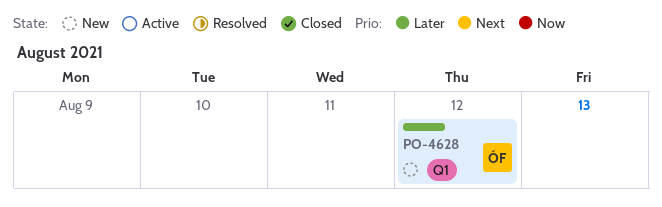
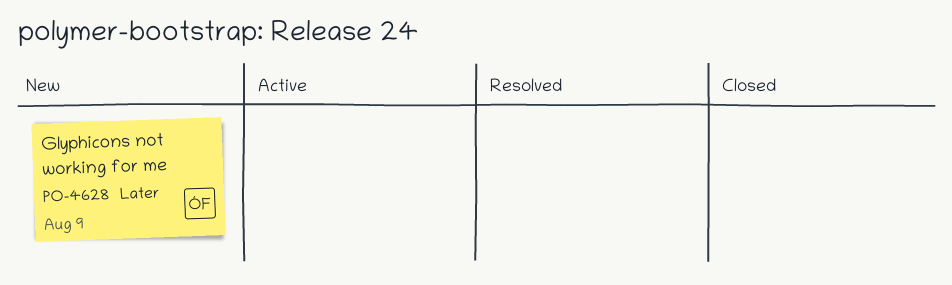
PO-4628, due: Aug 12 -> Aug 9

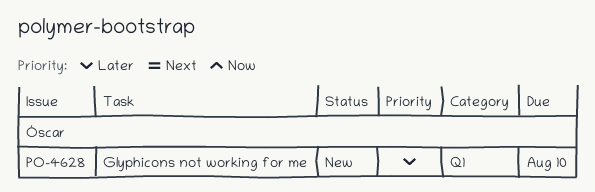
PO-4628, due: Aug 9 -> Aug 10

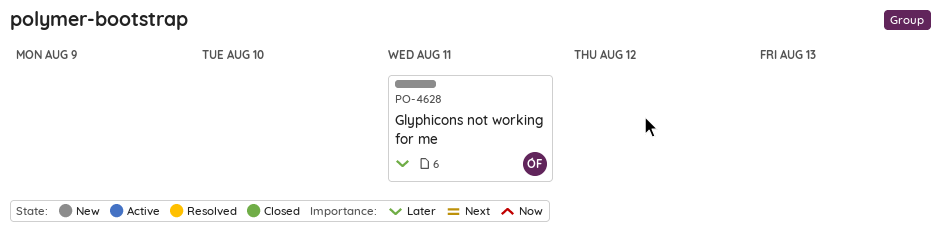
PO-4628, due: Aug 10 -> Aug 11

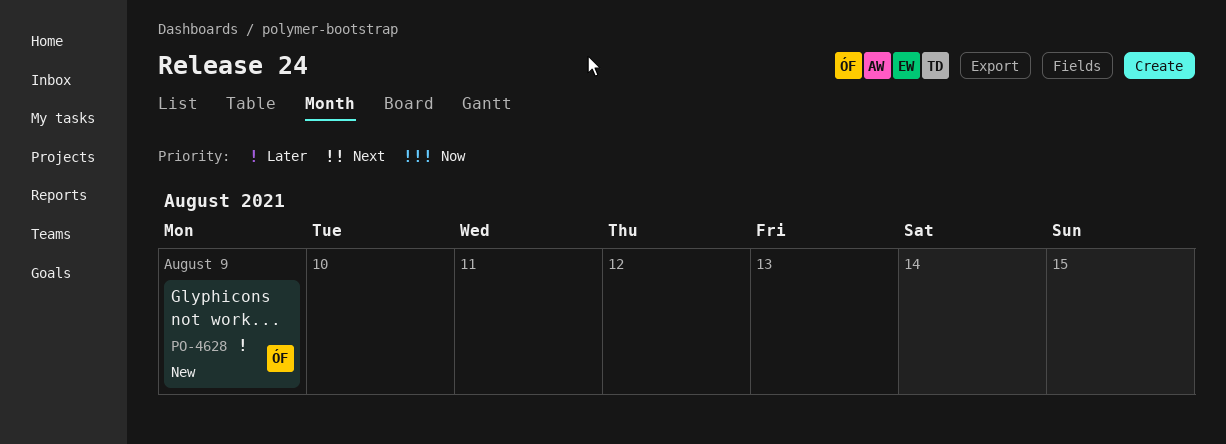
PO-4628, due: Aug 11 -> Aug 9

